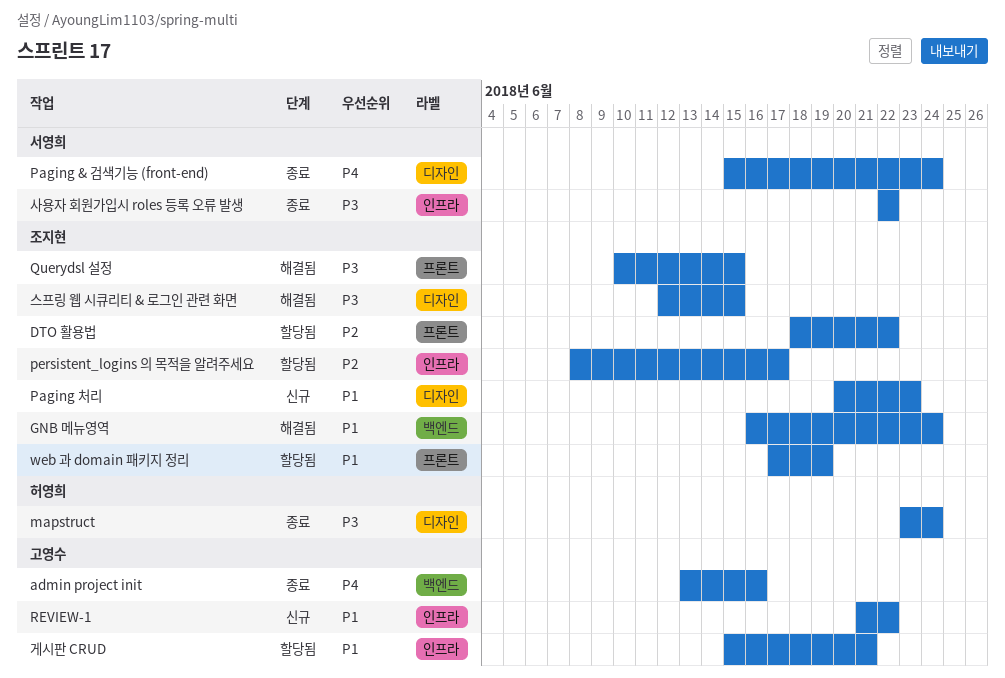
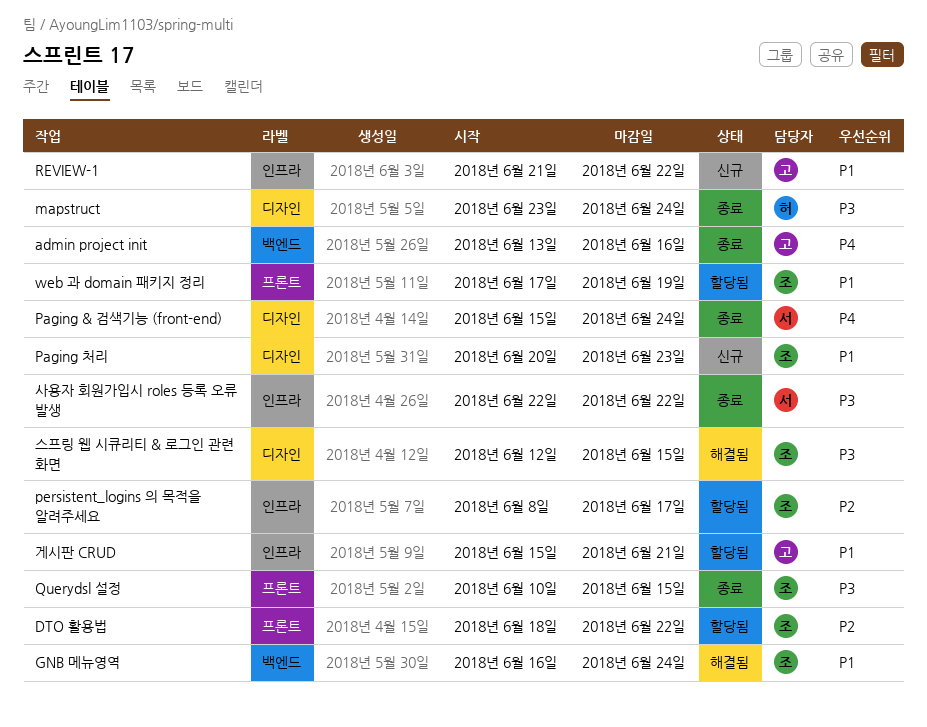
Querydsl 설정, status: 해결됨 -> 종료

